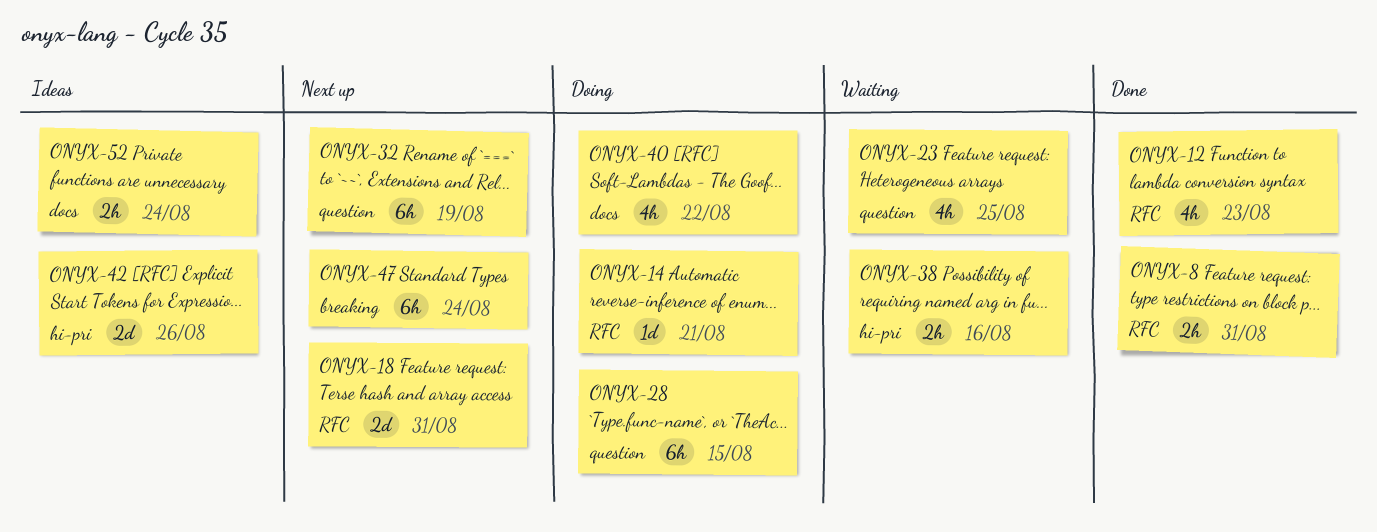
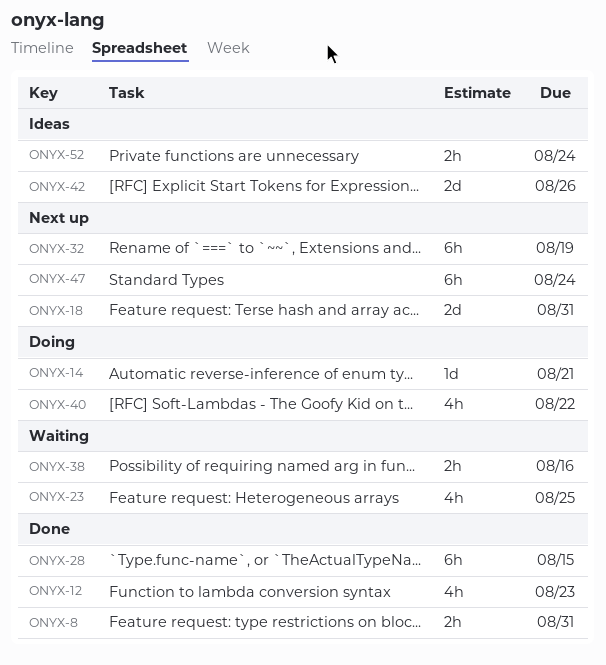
ONYX-28, status: Doing -> Done

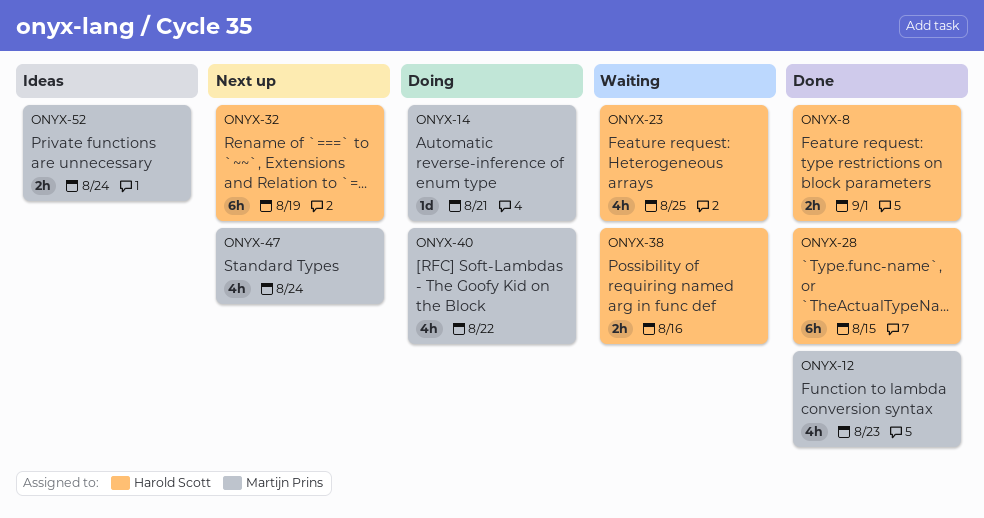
ONYX-8, due: Aug 31 -> Sep 1
ONYX-18: present -> none
ONYX-42: present -> none
ONYX-47, estimate: 6h -> 4h

